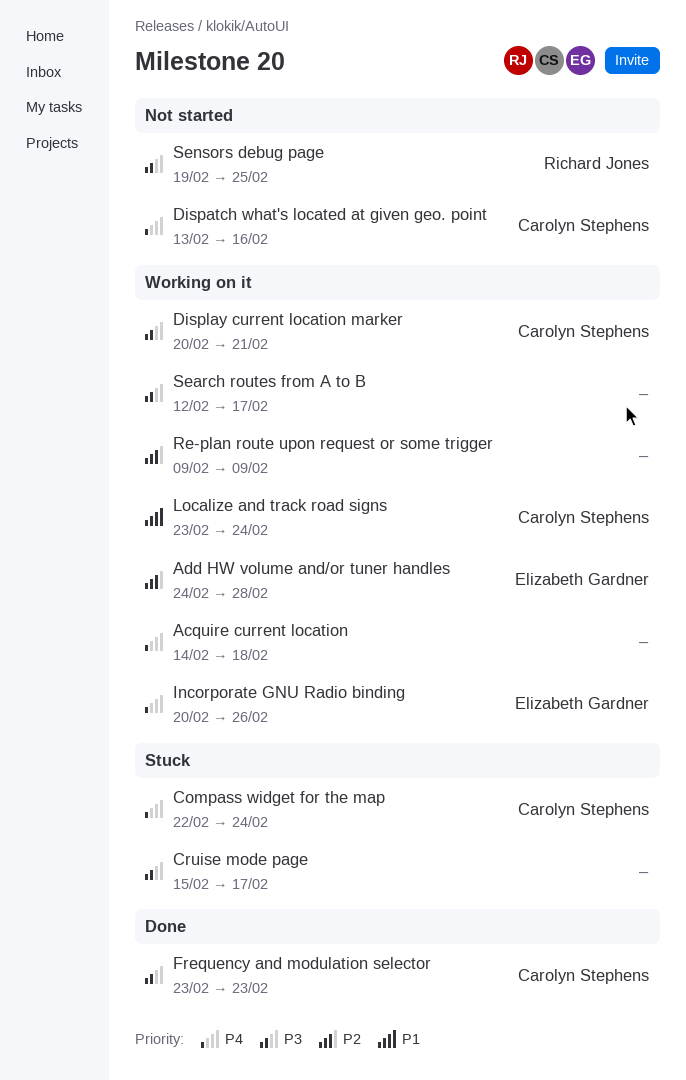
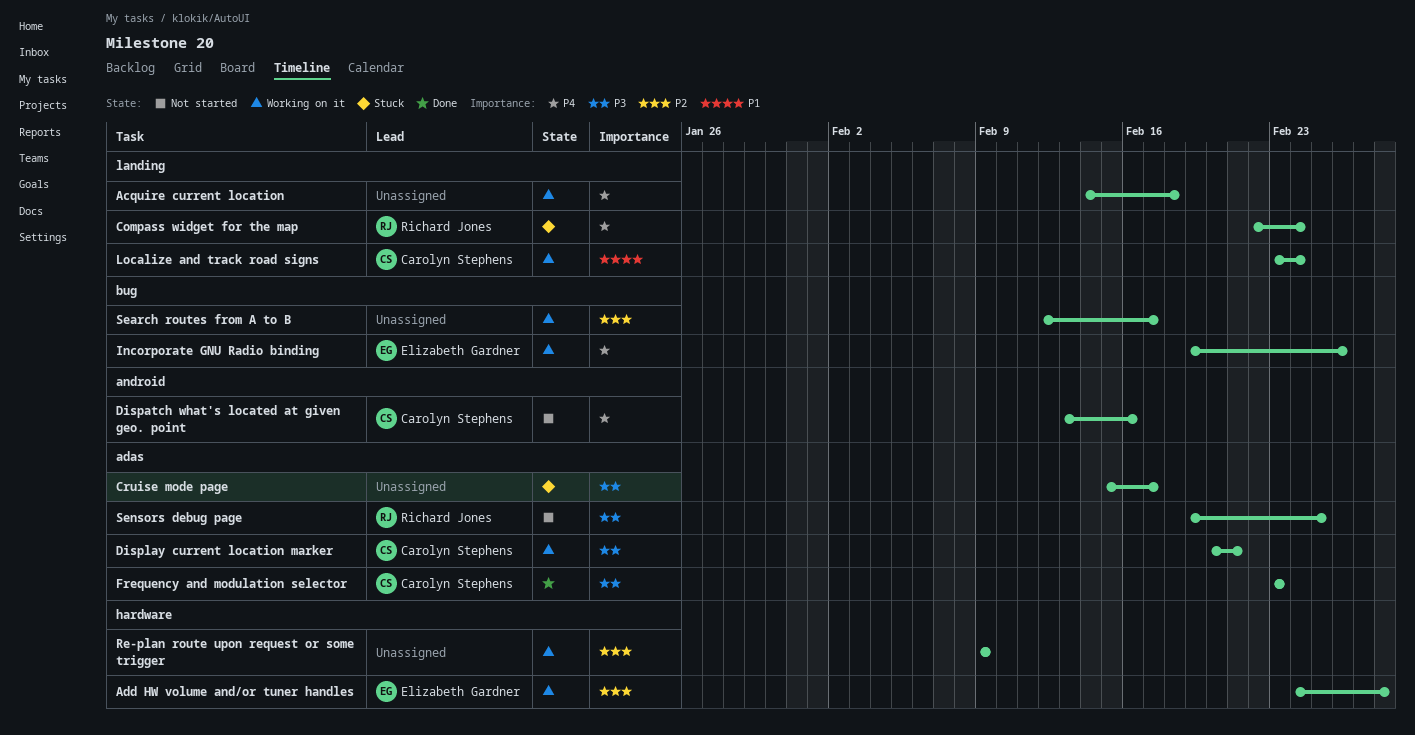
Compass widget for the map, owner: Carolyn Stephens -> Richard Jones
Incorporate GNU Radio binding, start: Feb 20 -> Feb 19
Search routes from A to B, priority: P3 -> P2

